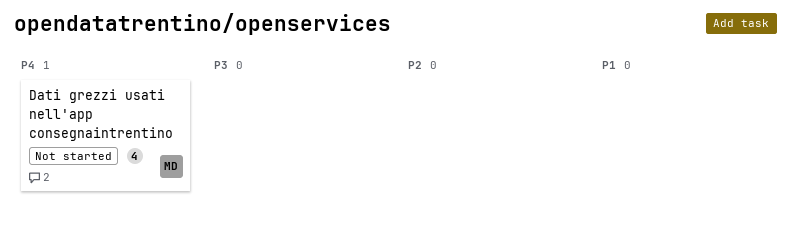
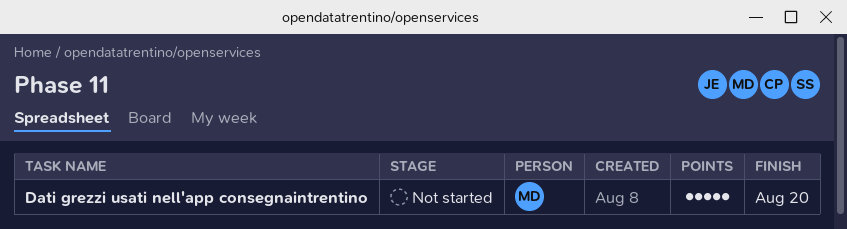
Dati grezzi usati nell'app consegnaintrentino, estimate: 4 -> 5

